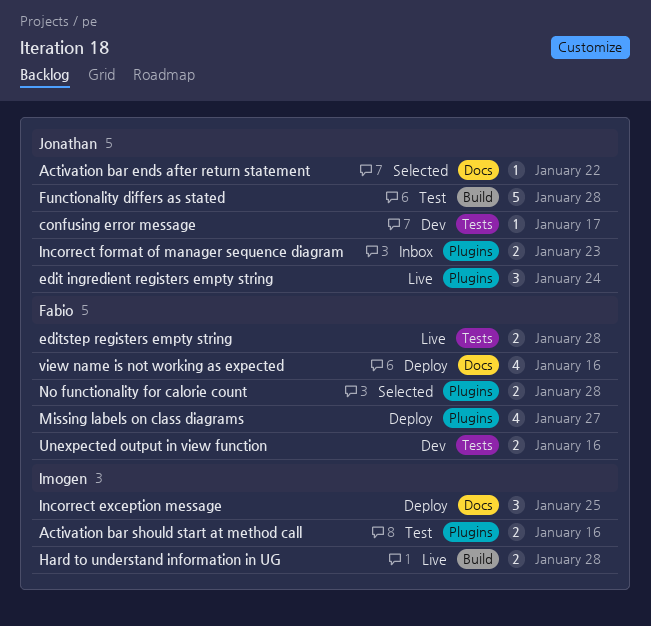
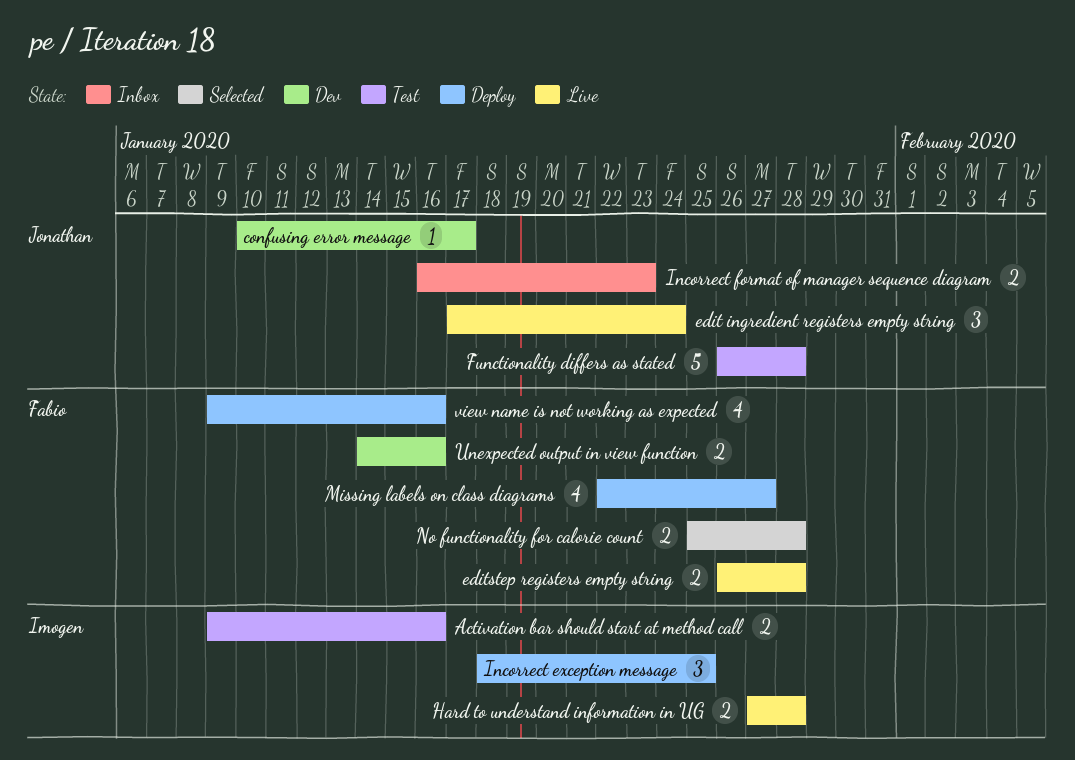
Activation bar ends after return statement: present -> none

